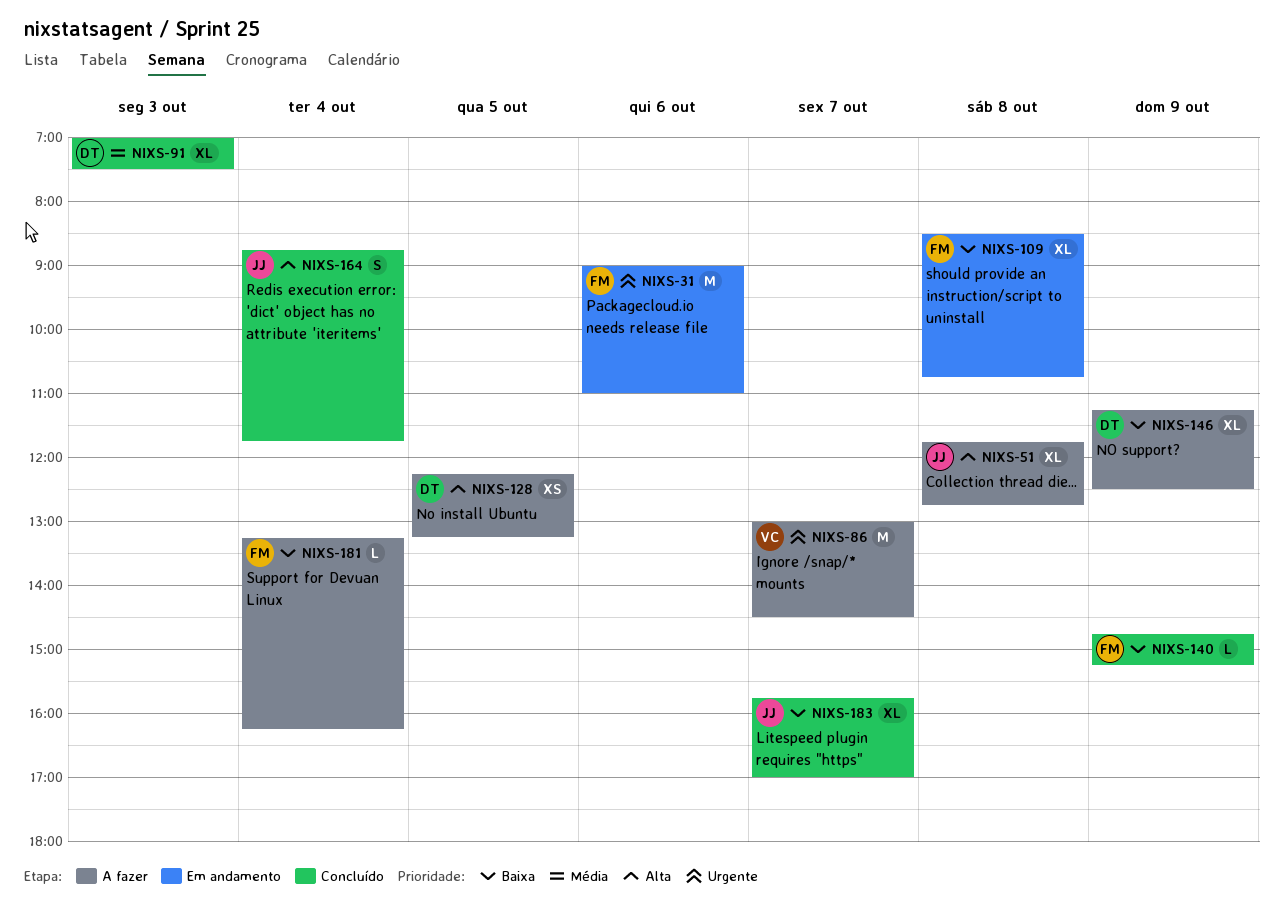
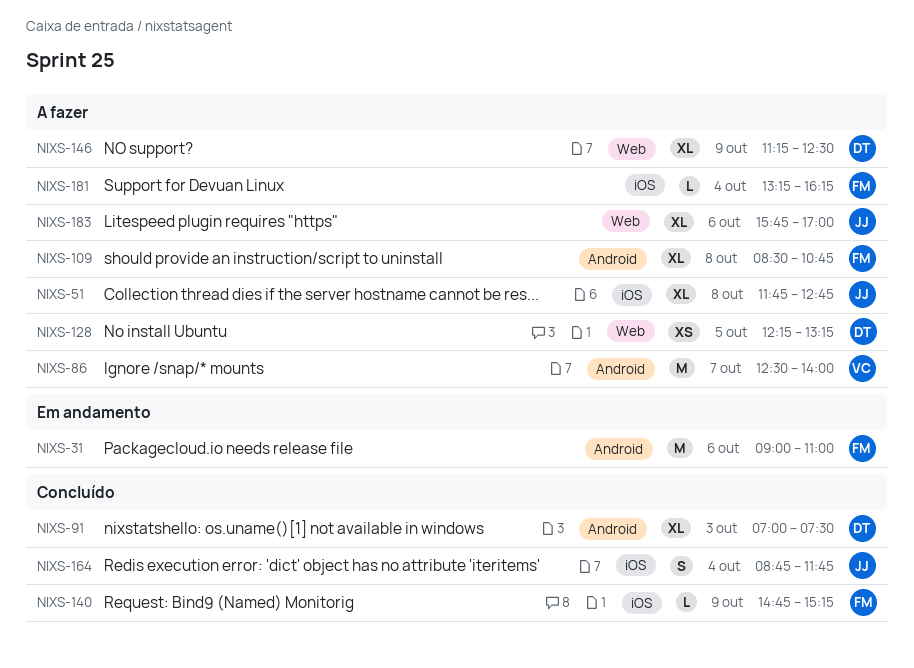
NIXS-86, begins: 13:00 -> 12:30
NIXS-86, ends: 14:30 -> 14:00
NIXS-109, status: Em andamento -> A fazer
NIXS-183, status: Concluído -> A fazer
NIXS-183, day: Oct 7 -> Oct 6

